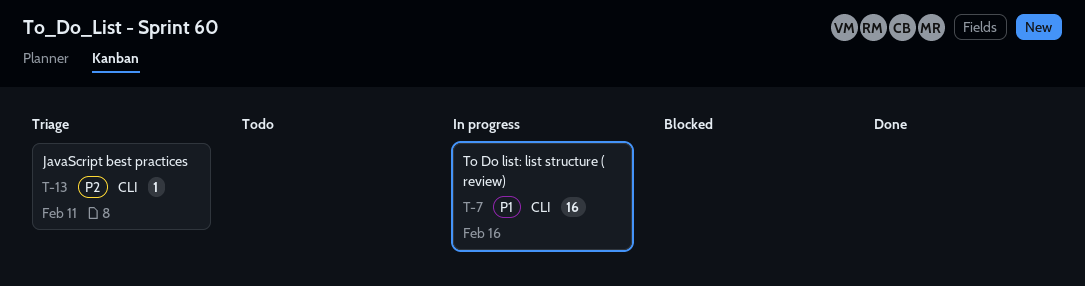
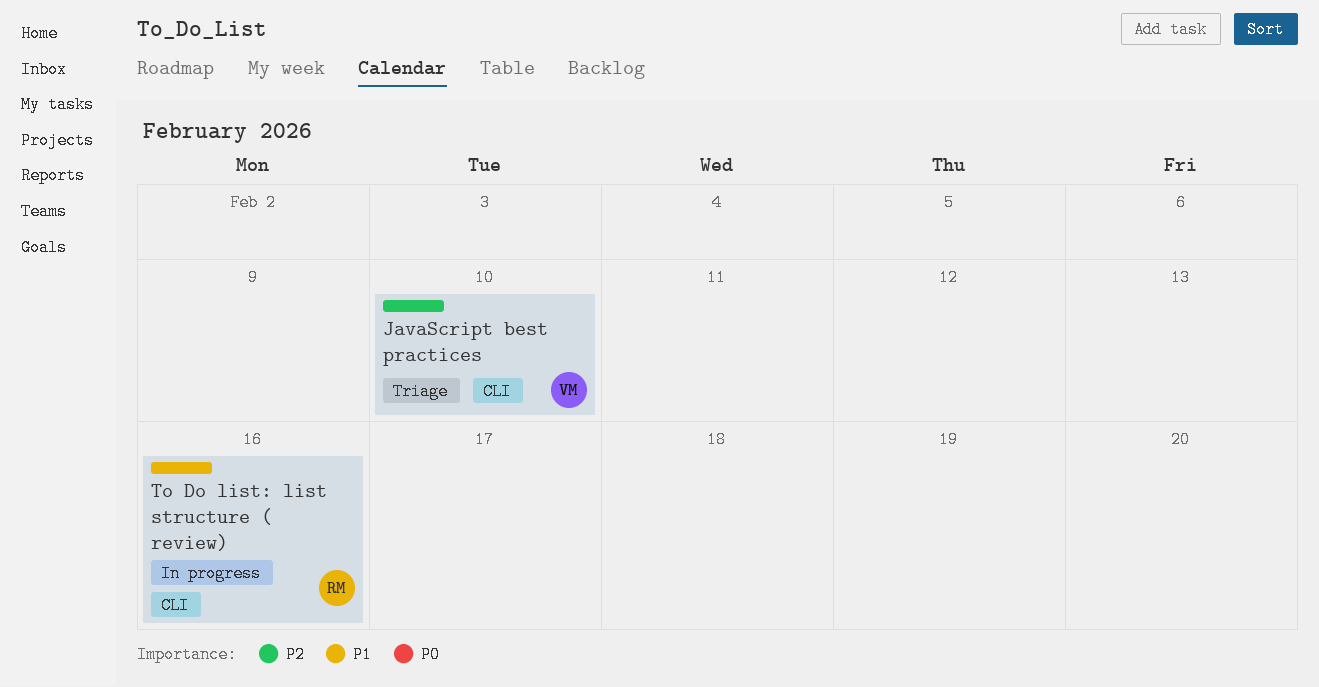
JavaScript best practices, due: Feb 11 -> Feb 10

